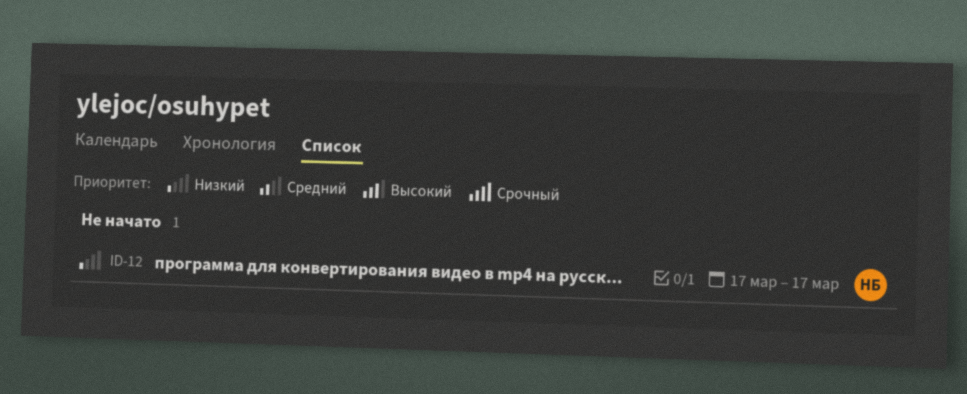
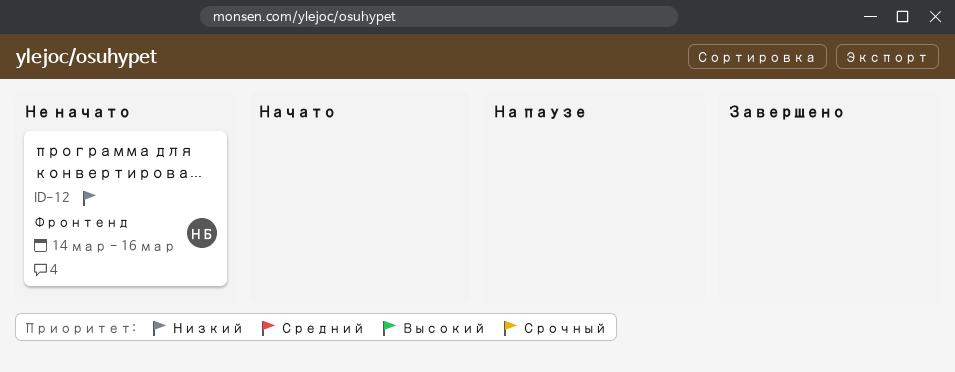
ID-12, start: Mar 17 -> Mar 14
ID-12, due: Mar 17 -> Mar 16

